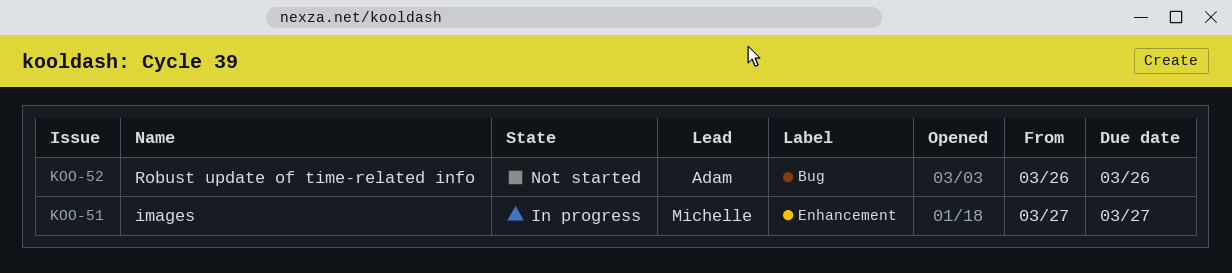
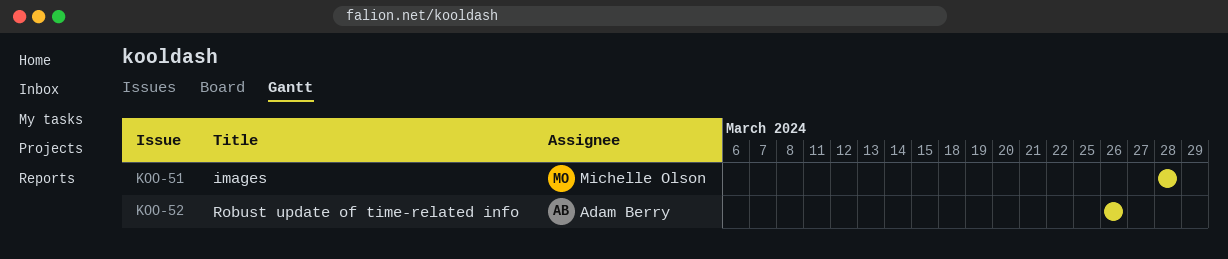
KOO-51, start: Mar 27 -> Mar 28
KOO-51, due: Mar 27 -> Mar 28

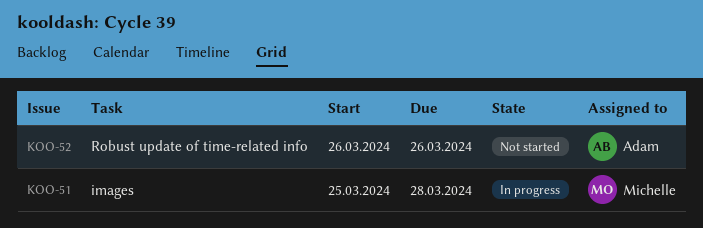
KOO-51, start: Mar 28 -> Mar 25

